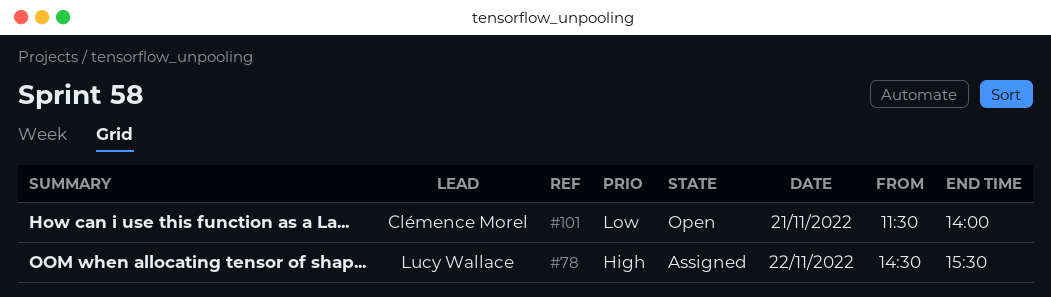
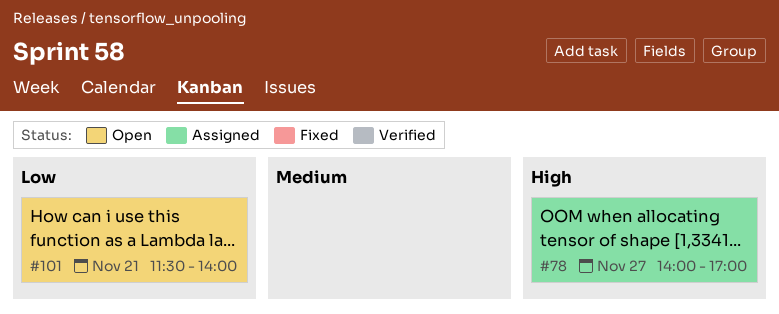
#78, day: Nov 22 -> Nov 27
#78, begins: 14:30 -> 14:00
#78, ends: 15:30 -> 17:00

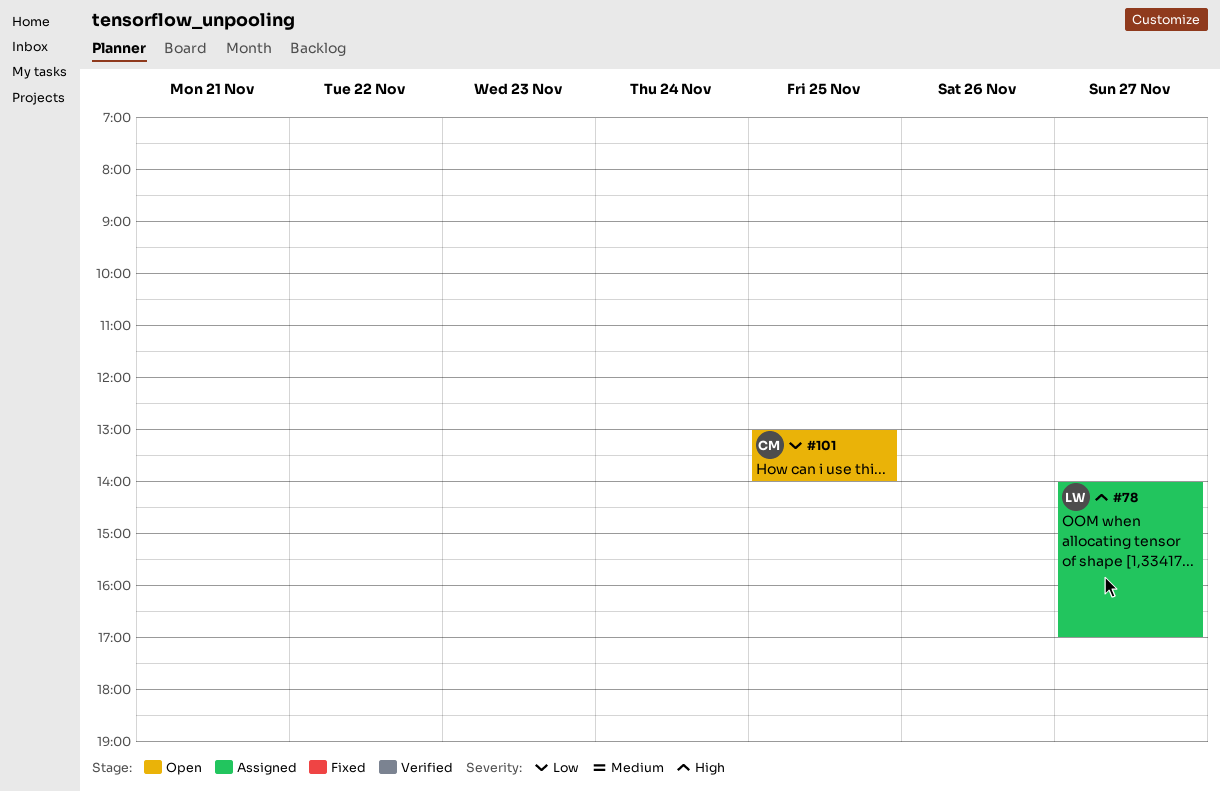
#101, day: Nov 21 -> Nov 25
#101, begins: 11:30 -> 13:00

